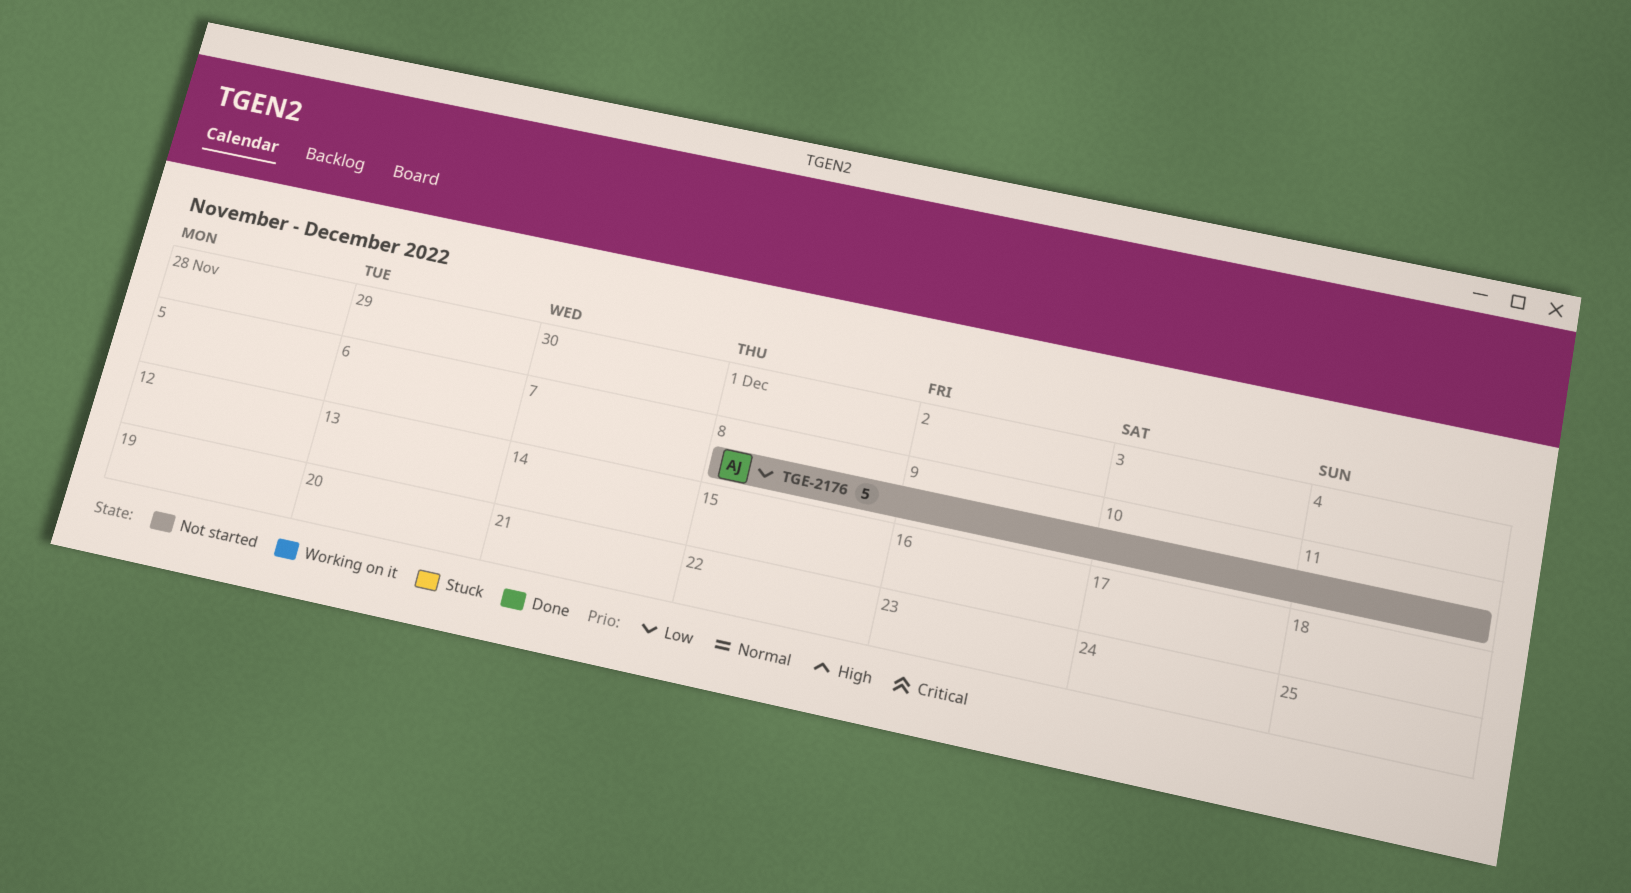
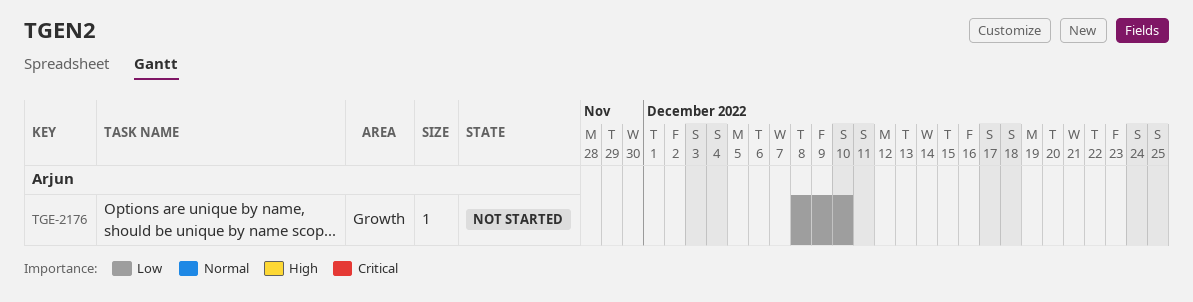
TGE-2176, estimate: 5 -> 1
TGE-2176, due: Dec 11 -> Dec 10

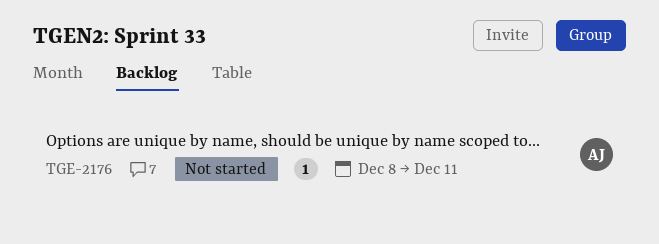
TGE-2176, due: Dec 10 -> Dec 11

